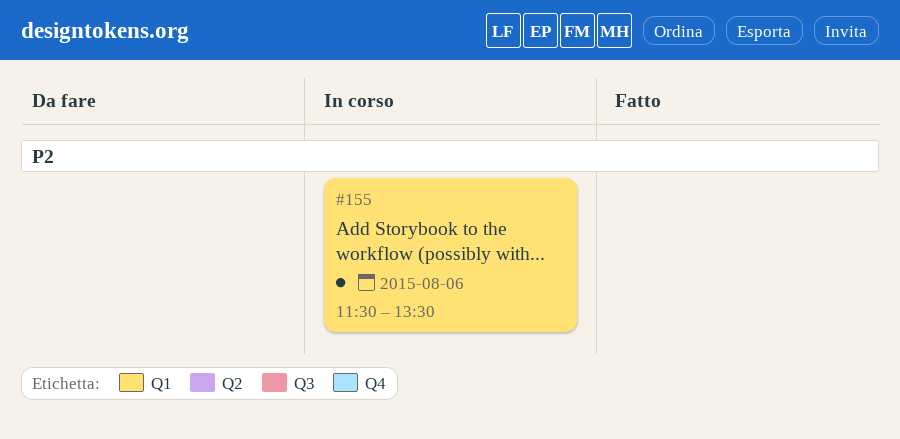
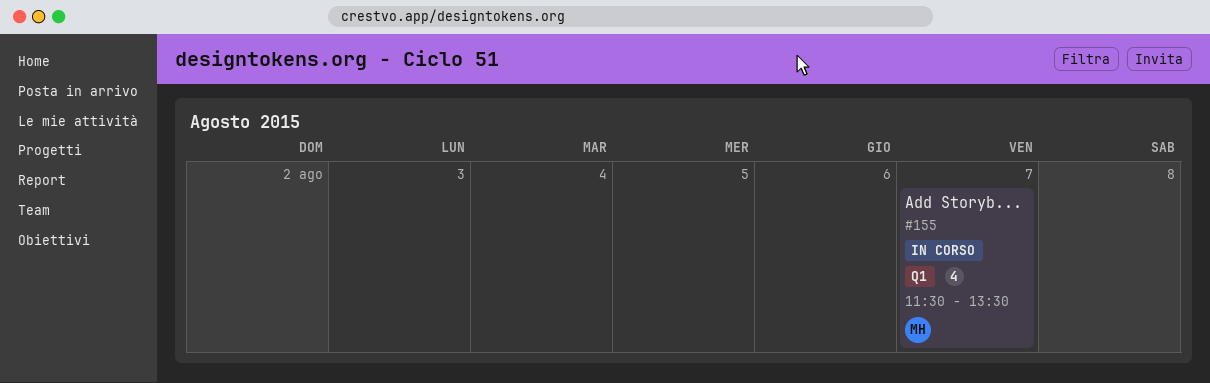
#155, estimate: 1 -> 4
#155, day: Aug 6 -> Aug 7

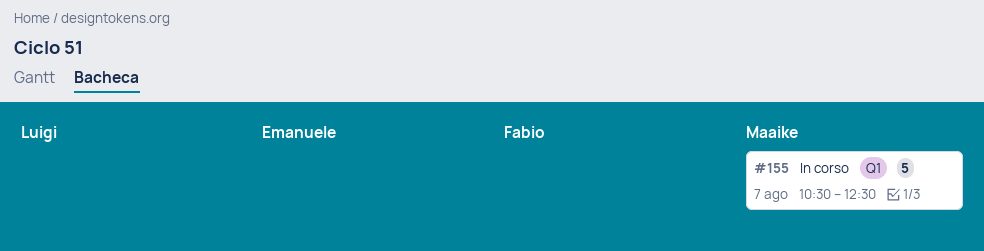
#155, estimate: 4 -> 5
#155, begins: 11:30 -> 10:30
#155, ends: 13:30 -> 12:30

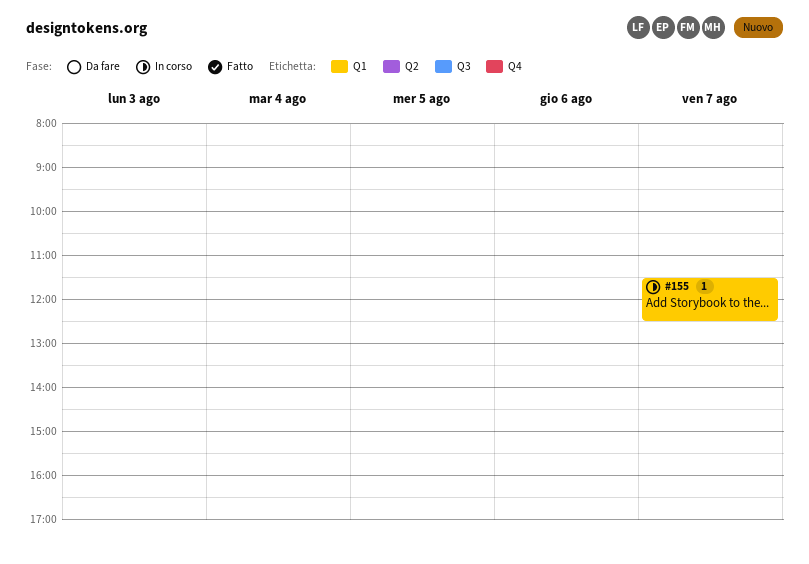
#155, estimate: 5 -> 1
#155, begins: 10:30 -> 11:30

